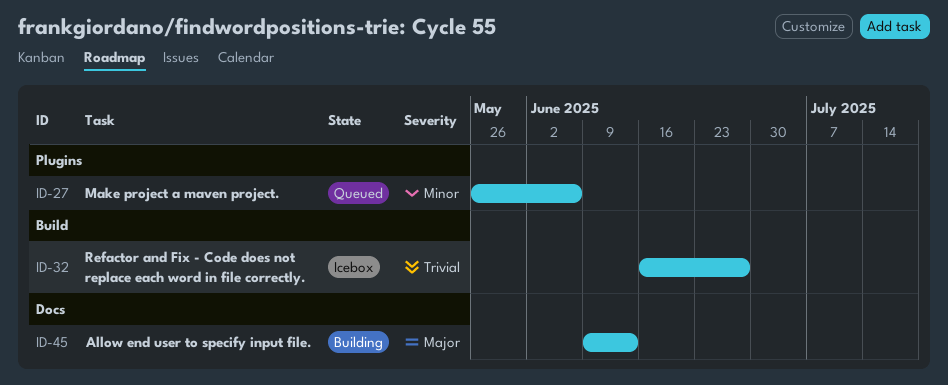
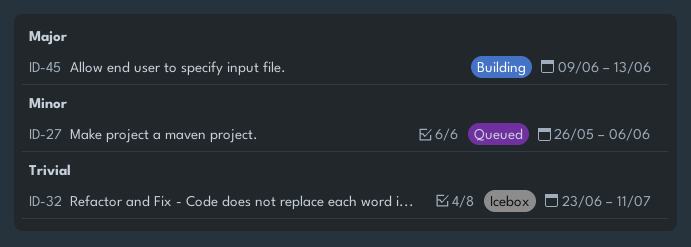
ID-32, start: Jun 16 -> Jun 23
ID-32, due: Jun 27 -> Jul 11

